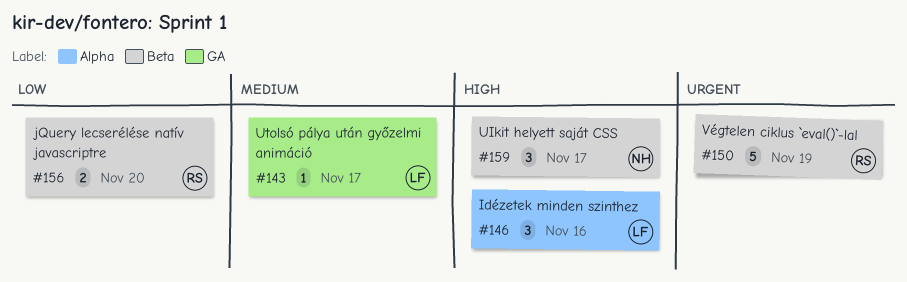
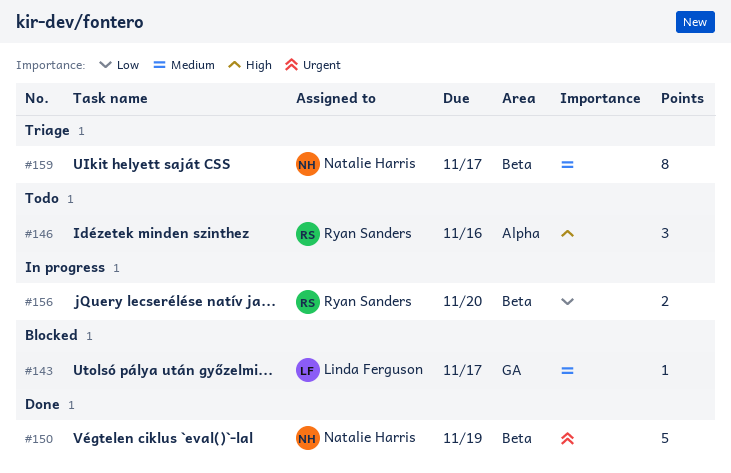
#146, owner: Linda Ferguson -> Ryan Sanders
#150, owner: Ryan Sanders -> Natalie Harris
#159, priority: High -> Medium
#159, estimate: 3 -> 8

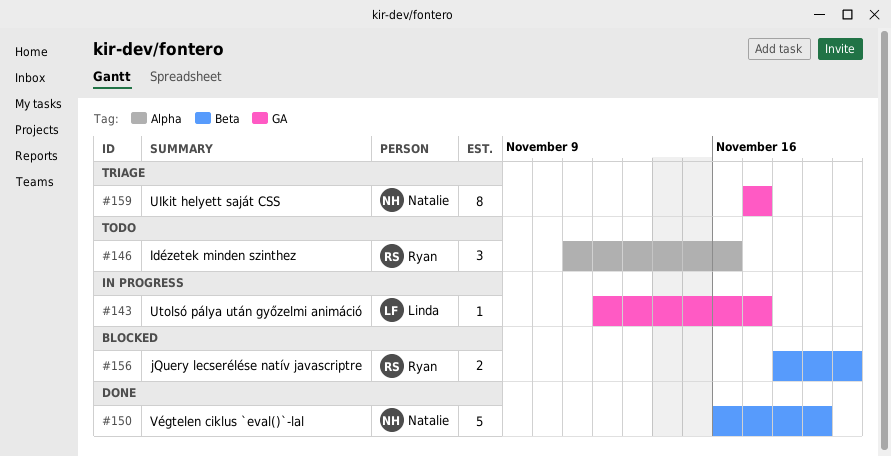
#143, status: Blocked -> In progress
#156, status: In progress -> Blocked
#159, label: Beta -> GA

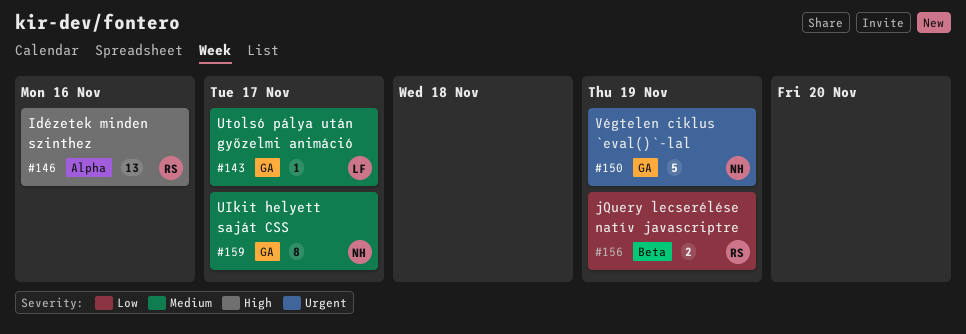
#146, estimate: 3 -> 13
#150, label: Beta -> GA
#156, due: Nov 20 -> Nov 19

